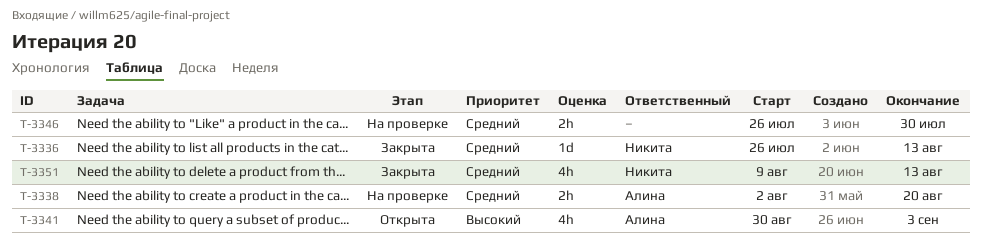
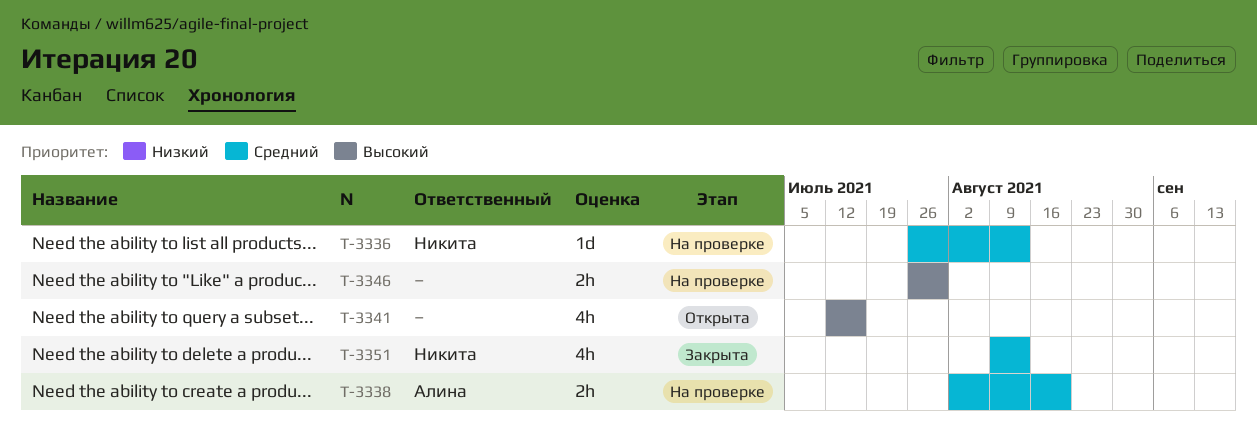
T-3336, status: Закрыта -> На проверке
T-3341, owner: Алина -> none
T-3341, start: Aug 30 -> Jul 12
T-3341, due: Sep 3 -> Jul 16
T-3346, priority: Средний -> Высокий

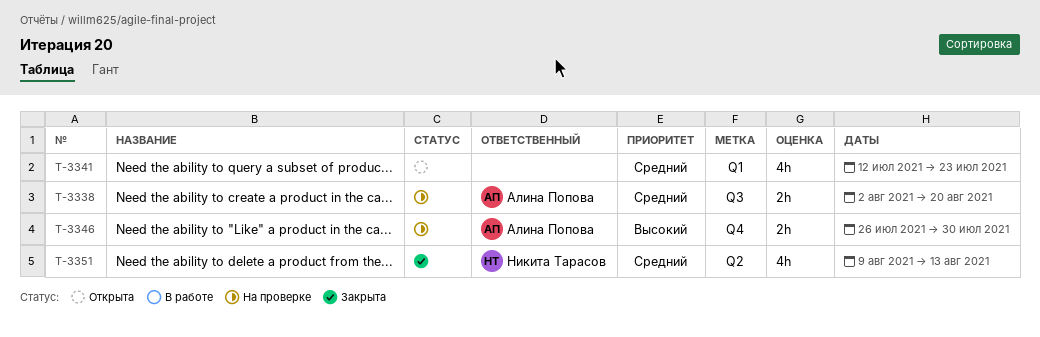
T-3336: present -> none
T-3341, priority: Высокий -> Средний
T-3341, due: Jul 16 -> Jul 23
T-3346, owner: none -> Алина Попова

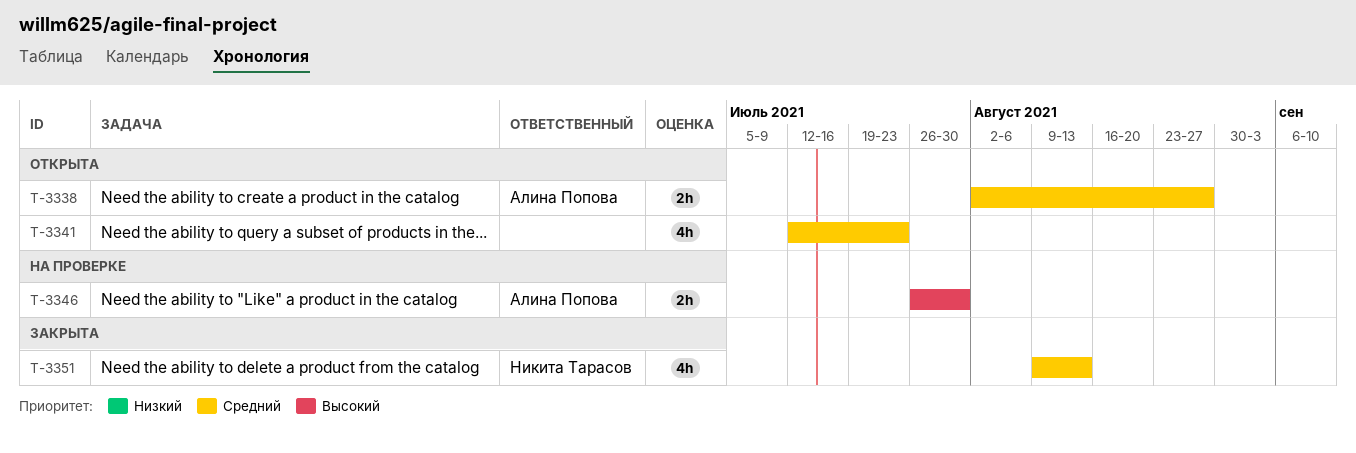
T-3338, status: На проверке -> Открыта
T-3338, due: Aug 20 -> Aug 27

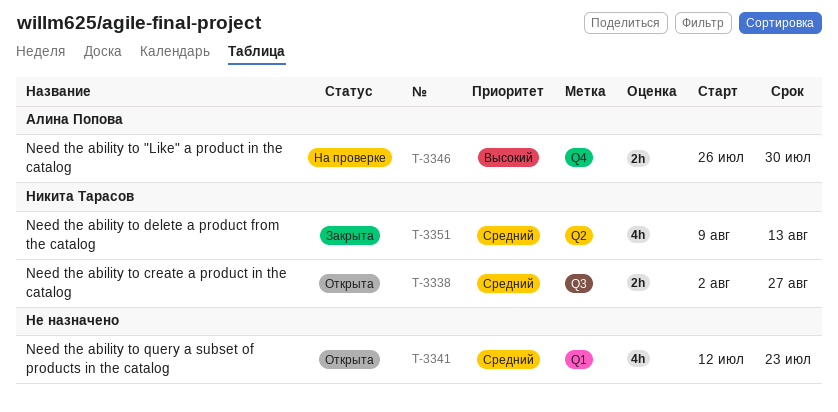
T-3338, owner: Алина Попова -> Никита Тарасов

